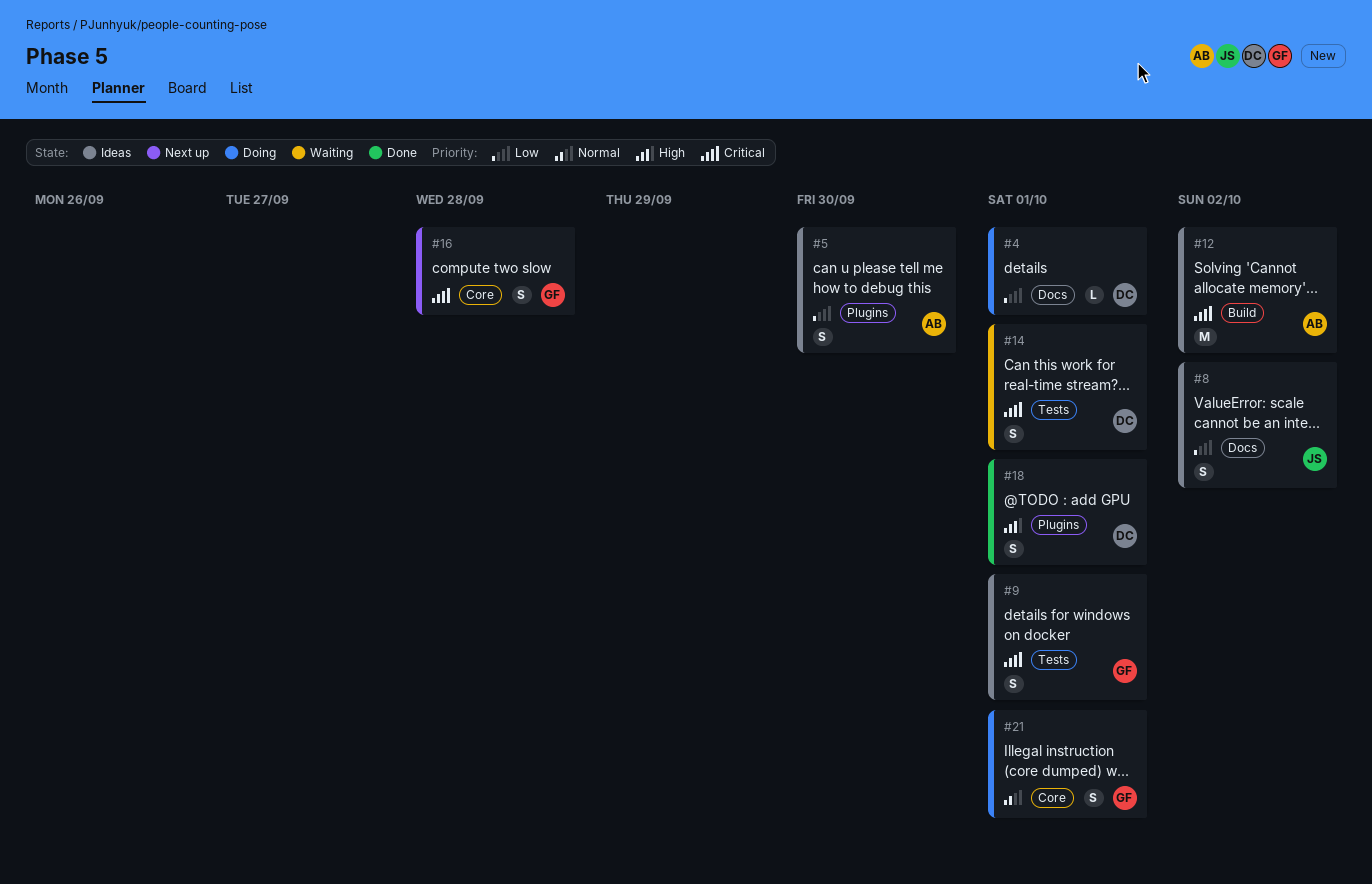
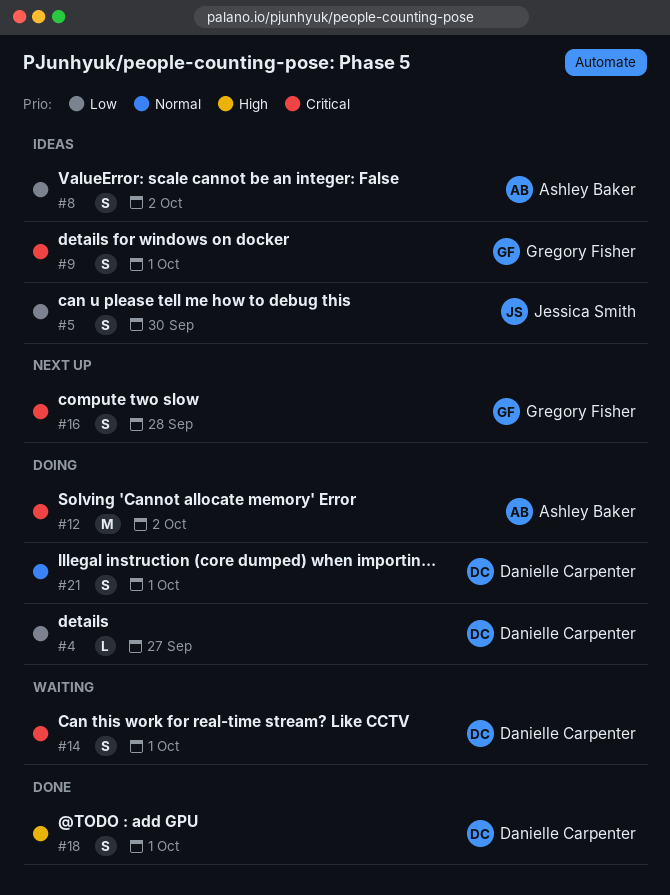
#4, due: Oct 1 -> Sep 27
#5, owner: Ashley Baker -> Jessica Smith
#8, owner: Jessica Smith -> Ashley Baker
#12, status: Ideas -> Doing
#21, owner: Gregory Fisher -> Danielle Carpenter

